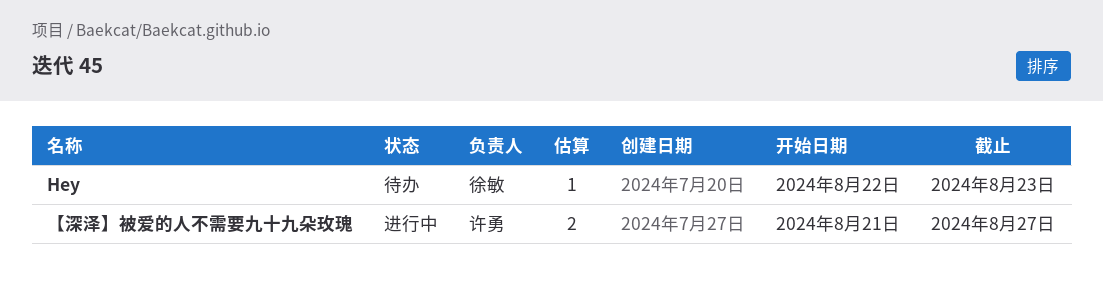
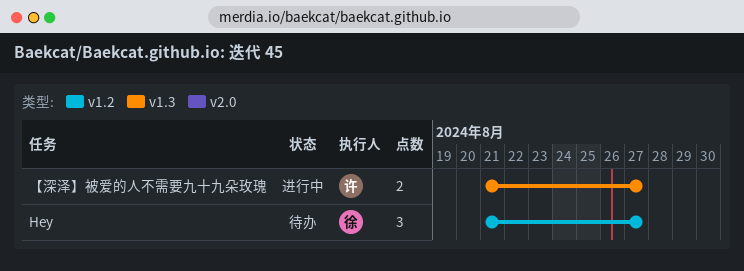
Hey, estimate: 1 -> 3
Hey, start: Aug 22 -> Aug 21
Hey, due: Aug 23 -> Aug 27

